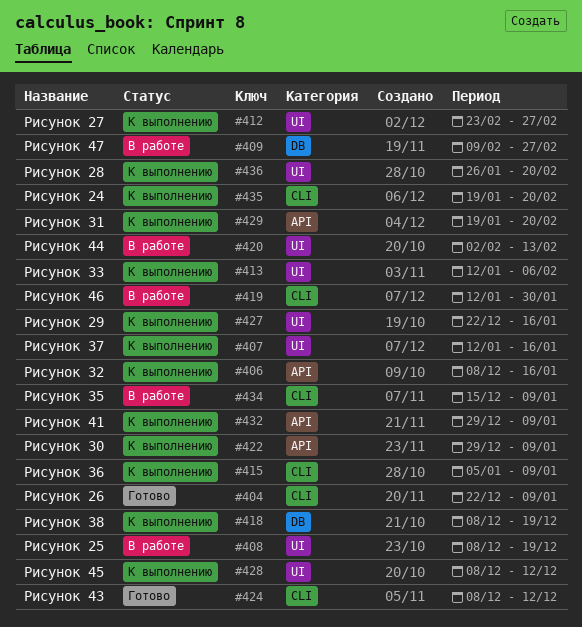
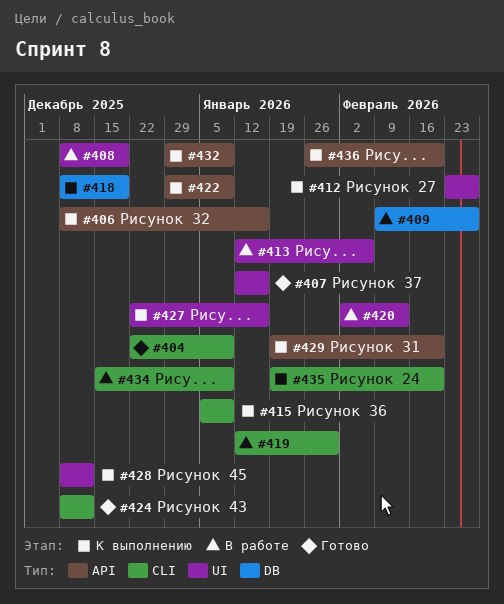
#407, status: К выполнению -> Готово
#413, status: К выполнению -> В работе
#436, label: UI -> API

